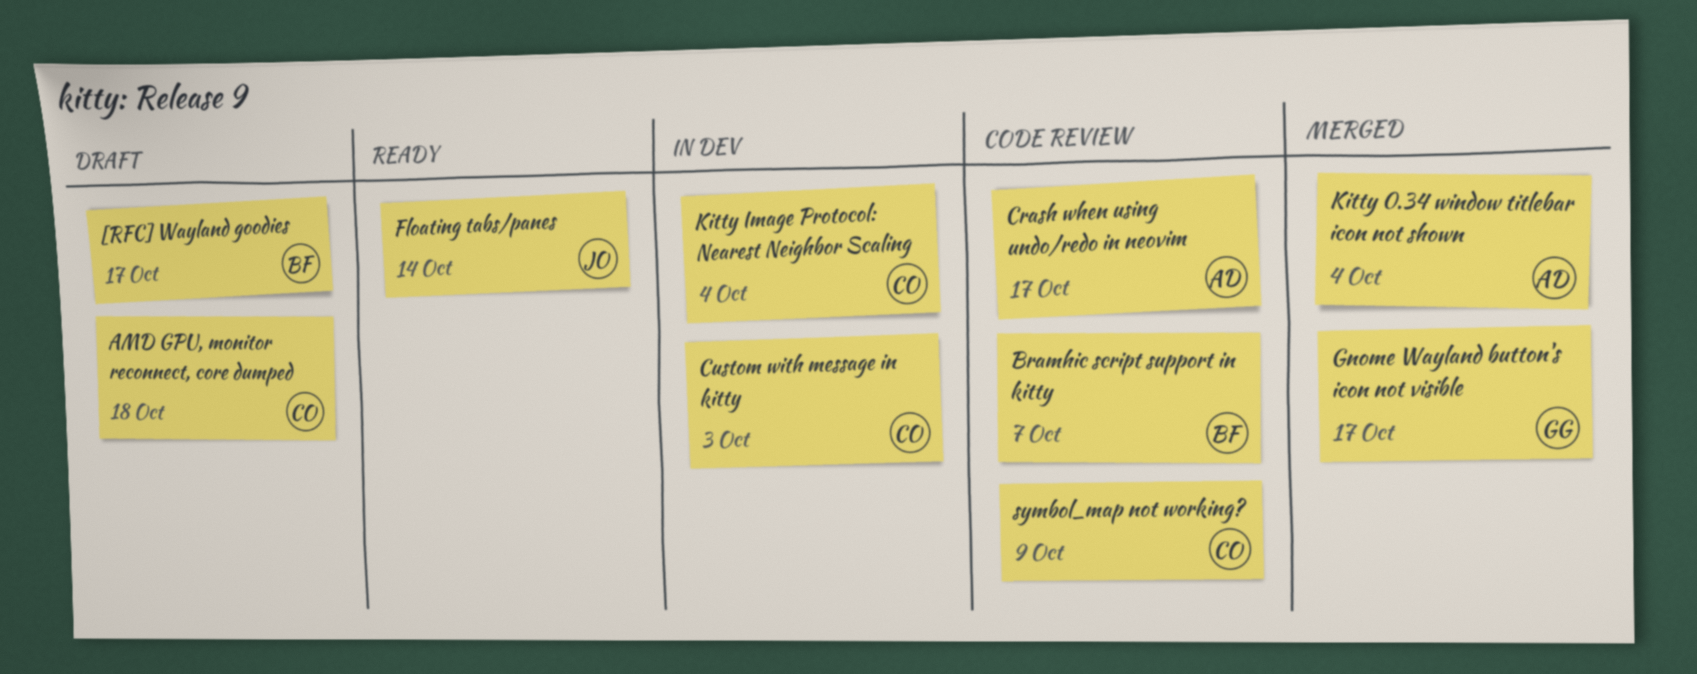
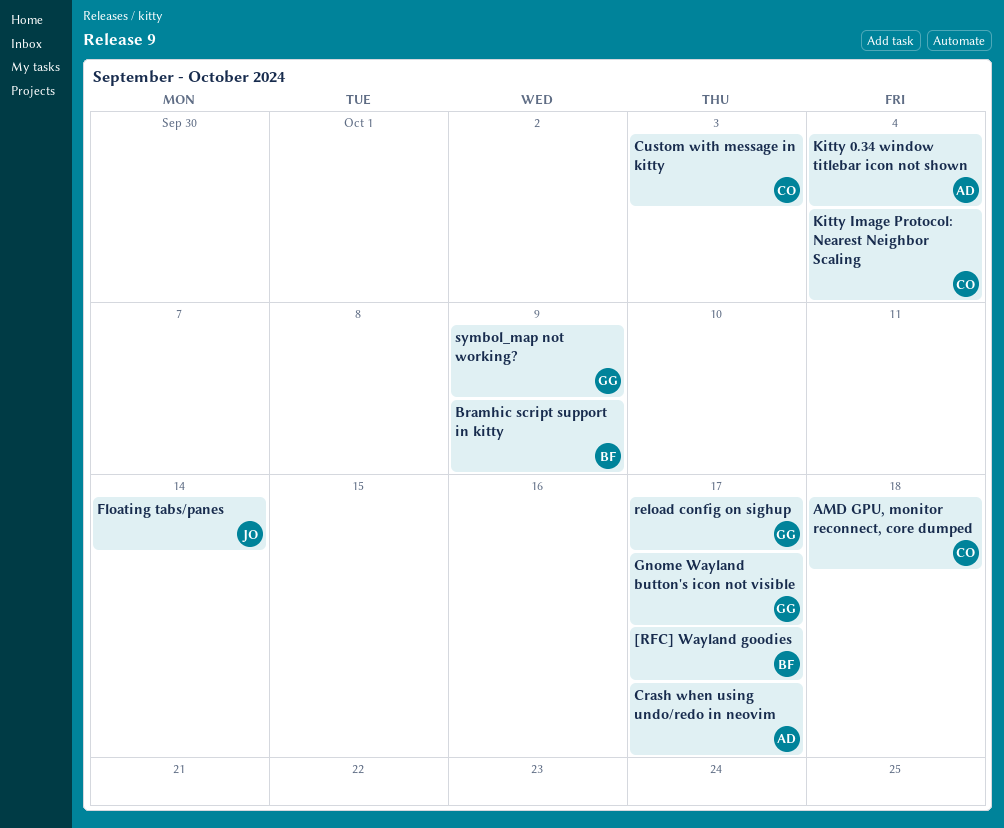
Bramhic script support in kitty, due: Oct 7 -> Oct 9
reload config on sighup: none -> present
symbol_map not working?, owner: CO -> GG

